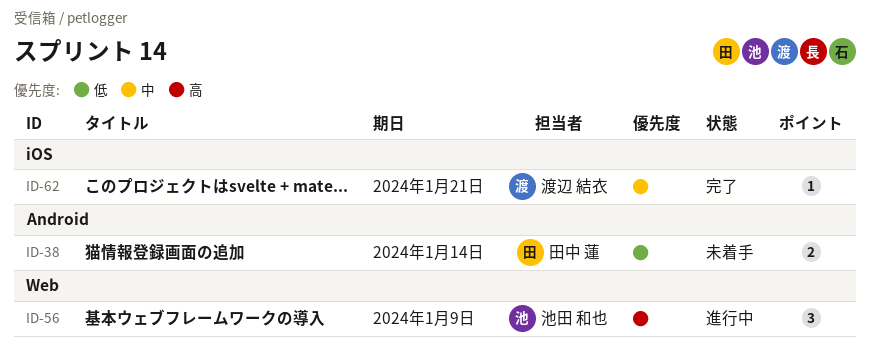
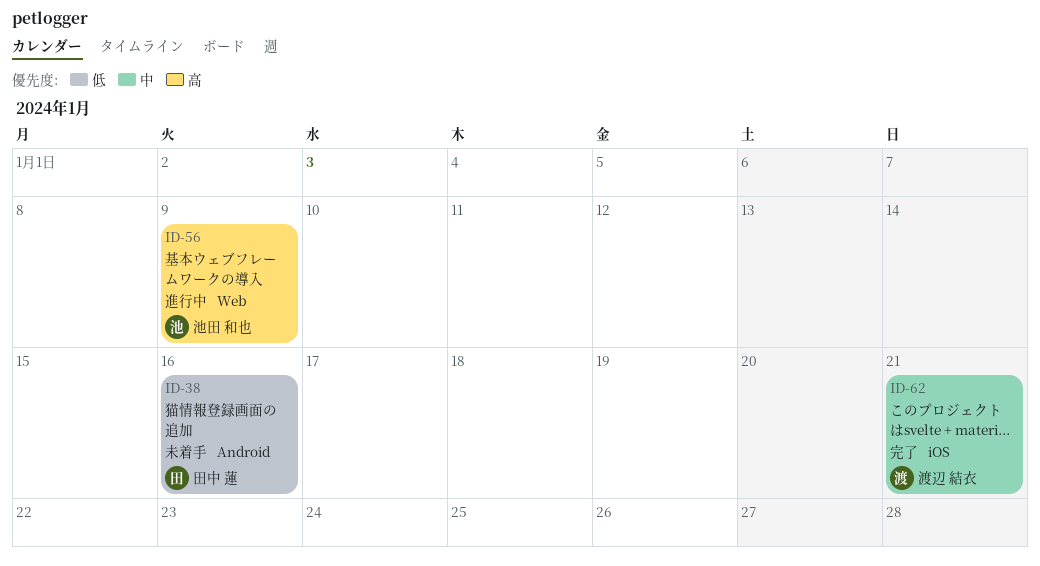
ID-38, due: Jan 14 -> Jan 16

